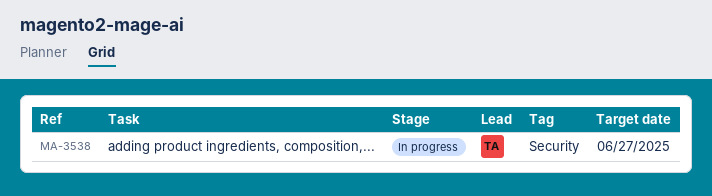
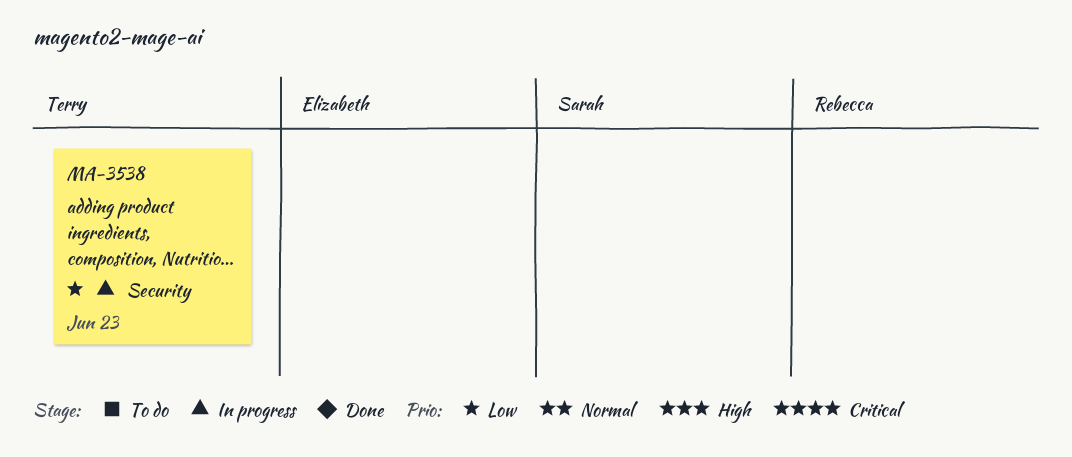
MA-3538, due: Jun 27 -> Jun 23

